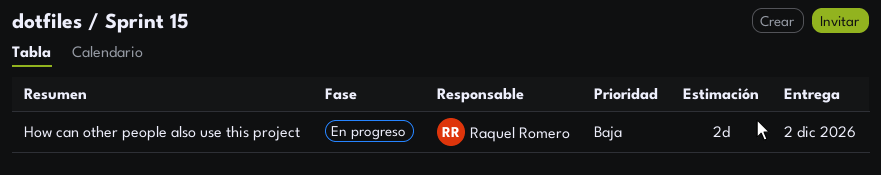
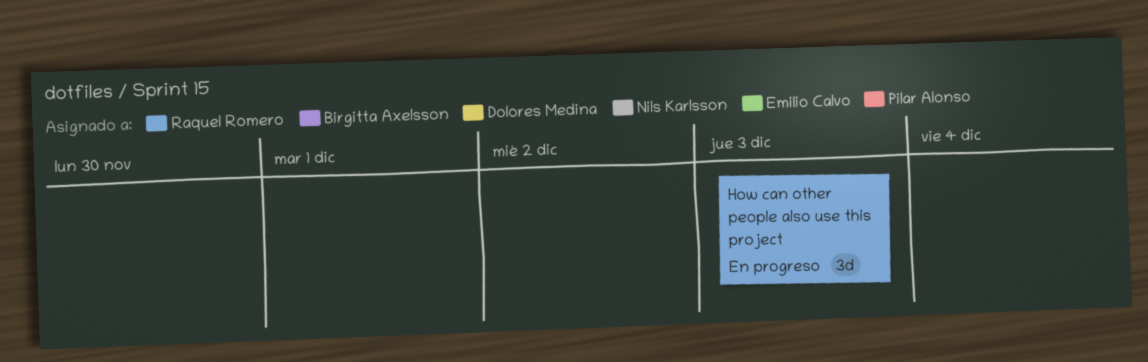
How can other people also use this project, estimate: 2d -> 3d
How can other people also use this project, due: Dec 2 -> Dec 3

